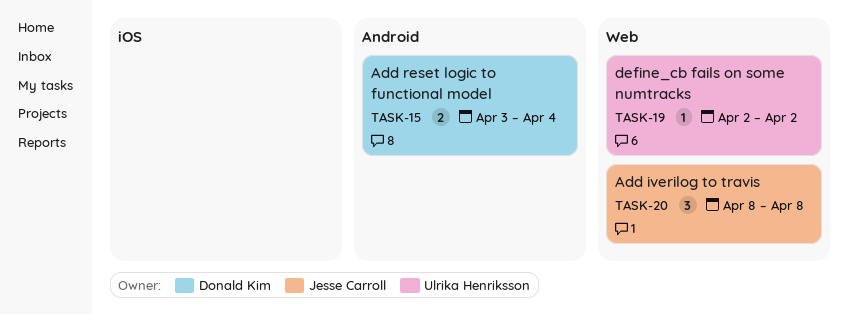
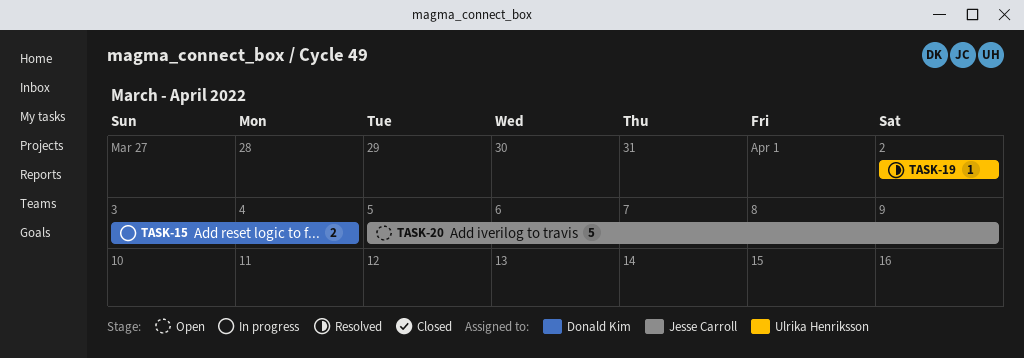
TASK-20, estimate: 3 -> 5
TASK-20, start: Apr 8 -> Apr 5
TASK-20, due: Apr 8 -> Apr 9

